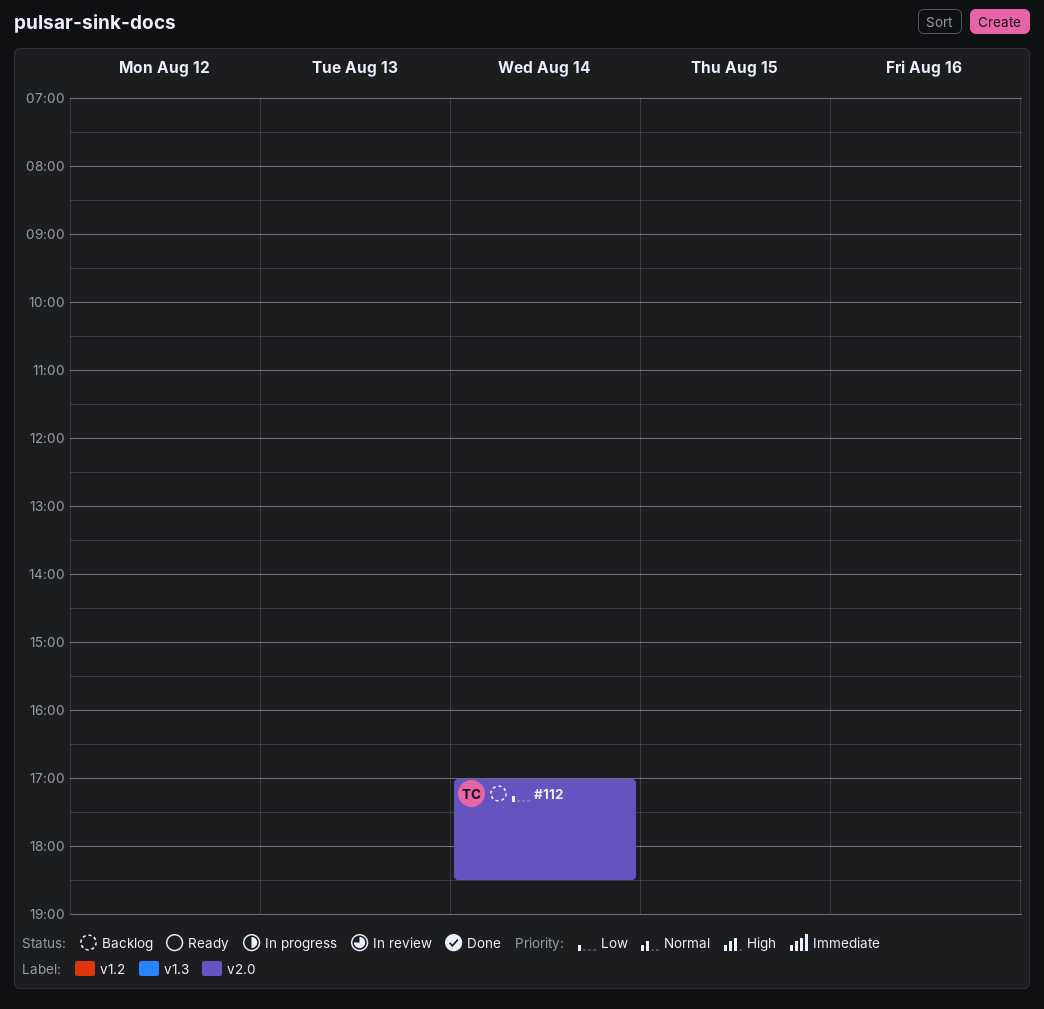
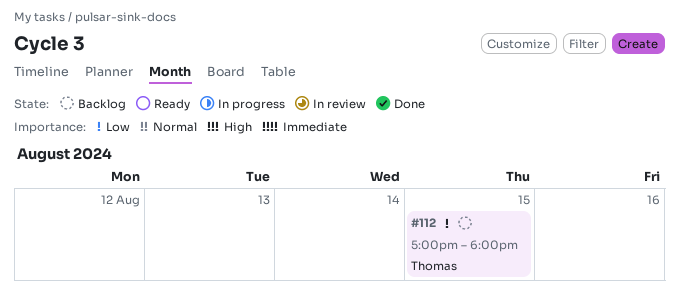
#112, day: Aug 14 -> Aug 15
#112, ends: 18:30 -> 18:00

